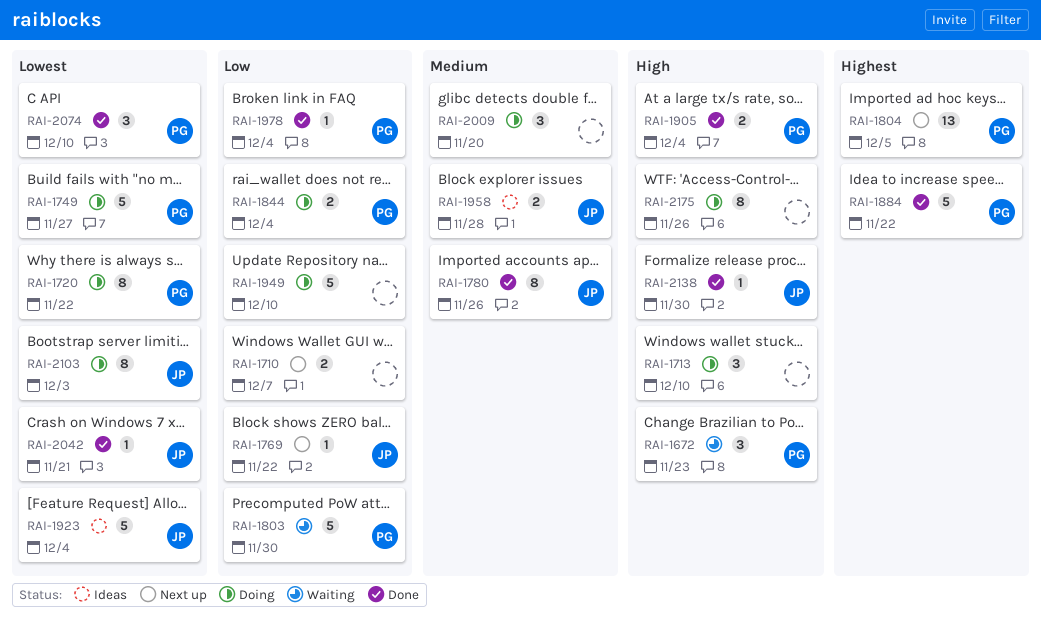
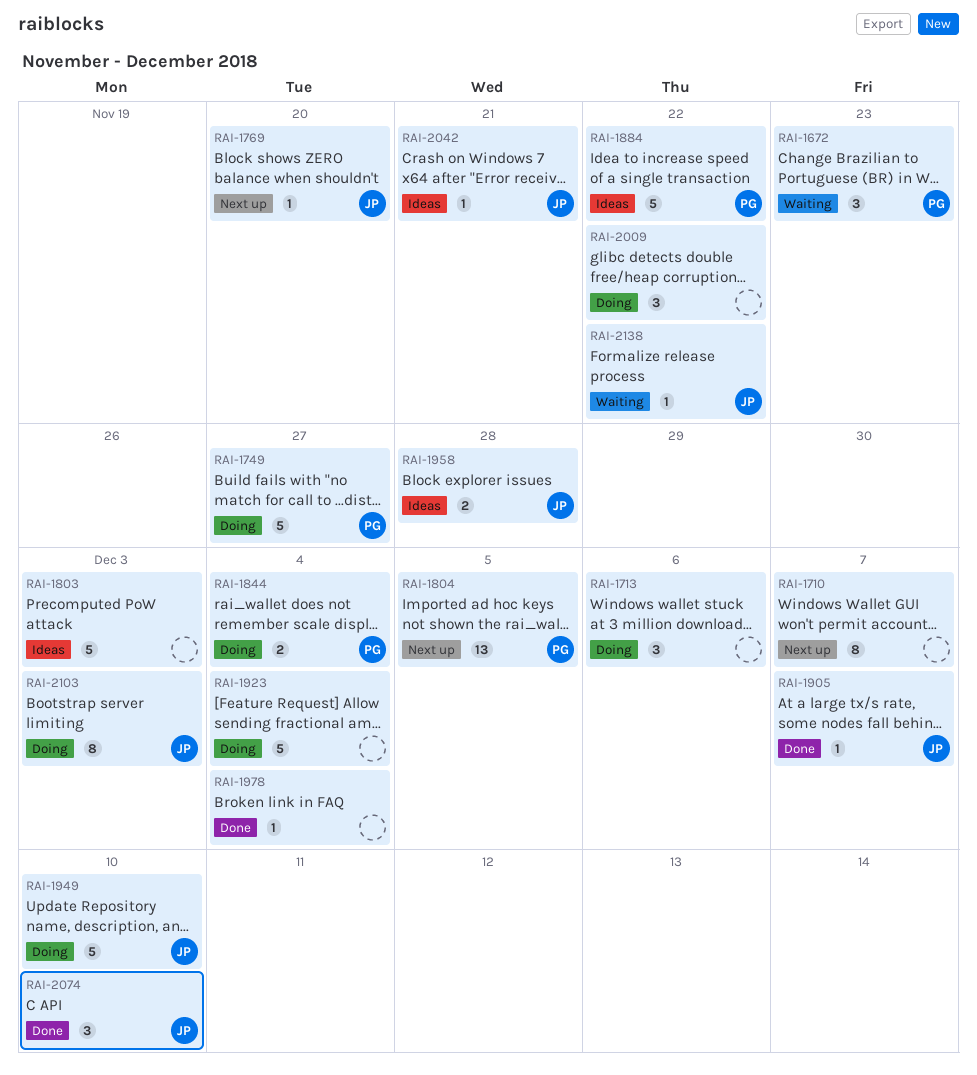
RAI-1710, estimate: 2 -> 8
RAI-1713, due: Dec 10 -> Dec 6
RAI-1720: present -> none
RAI-1769, due: Nov 22 -> Nov 20
RAI-1780: present -> none
RAI-1803, status: Waiting -> Ideas
RAI-1803, owner: PG -> none
RAI-1803, due: Nov 30 -> Dec 3
RAI-1884, status: Done -> Ideas
RAI-1905, owner: PG -> JP
RAI-1905, estimate: 2 -> 1
RAI-1905, due: Dec 4 -> Dec 7
RAI-1923, status: Ideas -> Doing
RAI-1923, owner: JP -> none
RAI-1949, owner: none -> JP
RAI-1978, owner: PG -> none
RAI-2009, due: Nov 20 -> Nov 22
RAI-2042, status: Done -> Ideas
RAI-2074, owner: PG -> JP
RAI-2138, status: Done -> Waiting
RAI-2138, due: Nov 30 -> Nov 22
RAI-2175: present -> none

